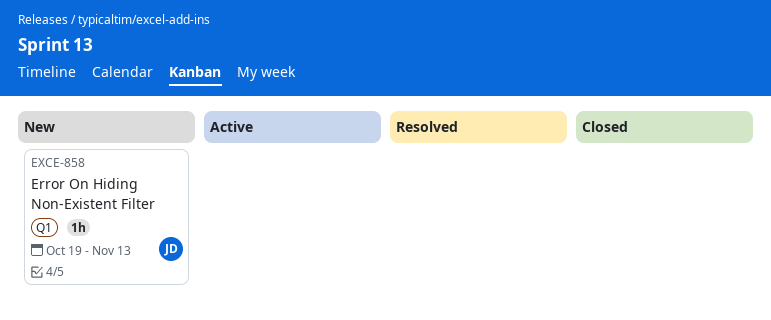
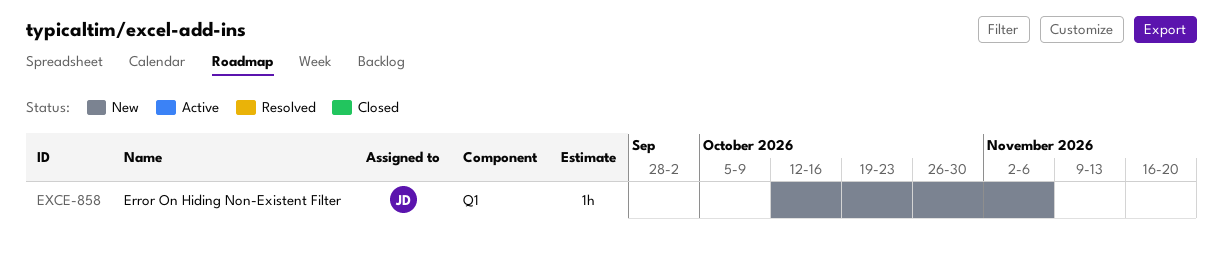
EXCE-858, start: Oct 19 -> Oct 12
EXCE-858, due: Nov 13 -> Nov 6

